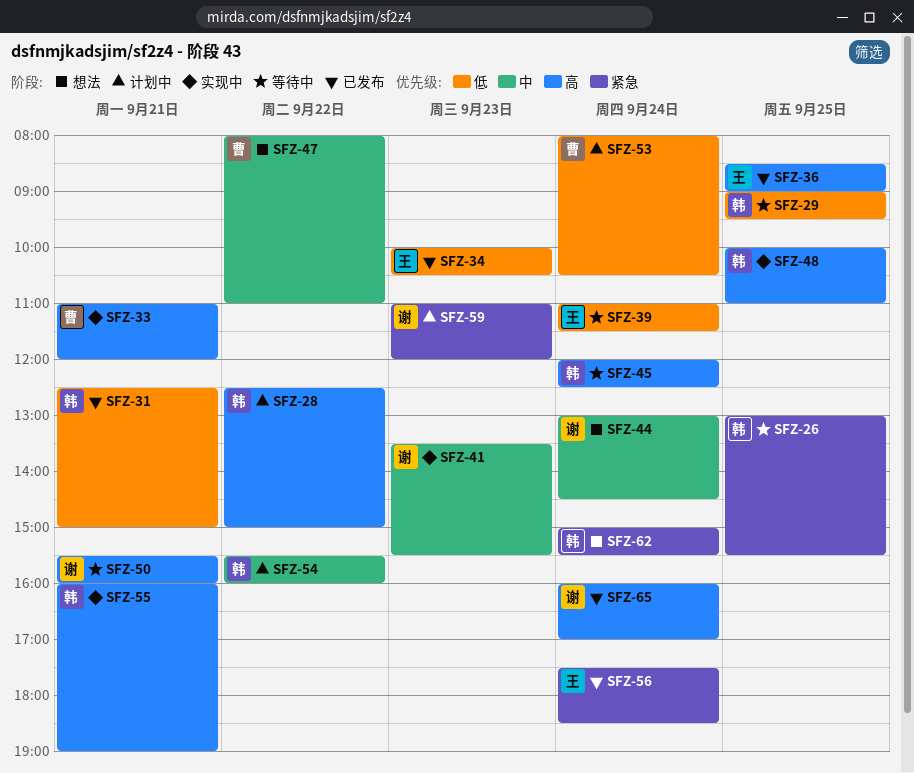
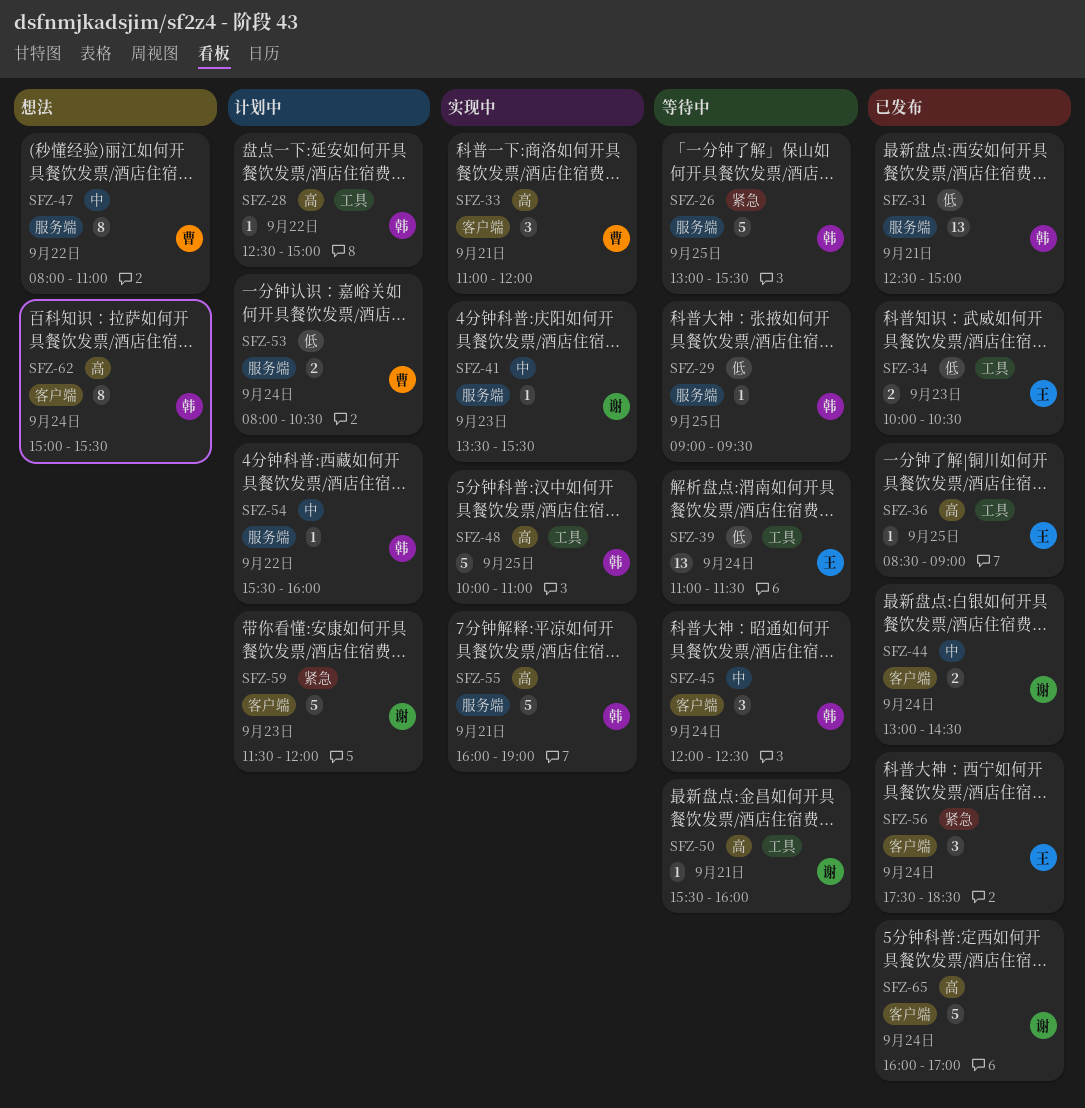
SFZ-44, status: 想法 -> 已发布
SFZ-45, priority: 高 -> 中
SFZ-59, begins: 11:00 -> 11:30
SFZ-62, priority: 紧急 -> 高

